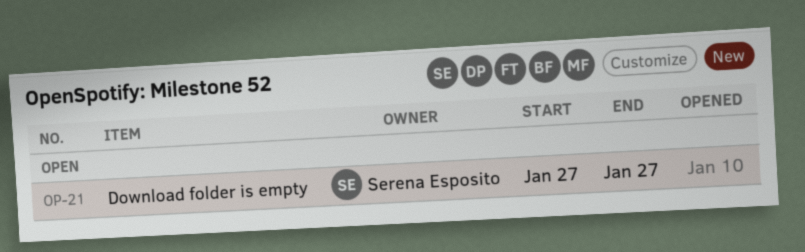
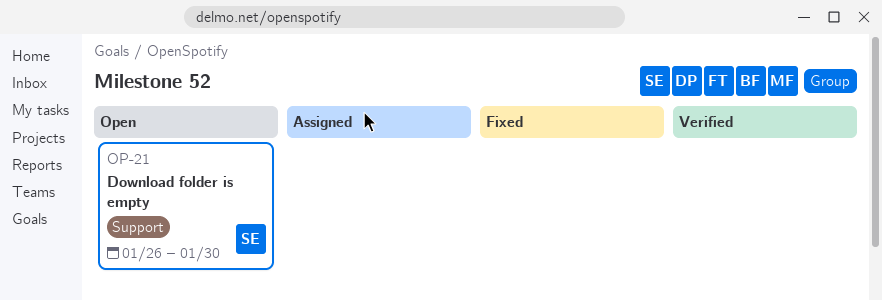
OP-21, start: Jan 27 -> Jan 26
OP-21, due: Jan 27 -> Jan 30

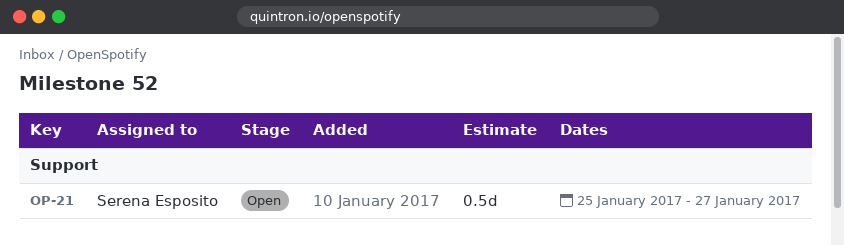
OP-21, start: Jan 26 -> Jan 25
OP-21, due: Jan 30 -> Jan 27

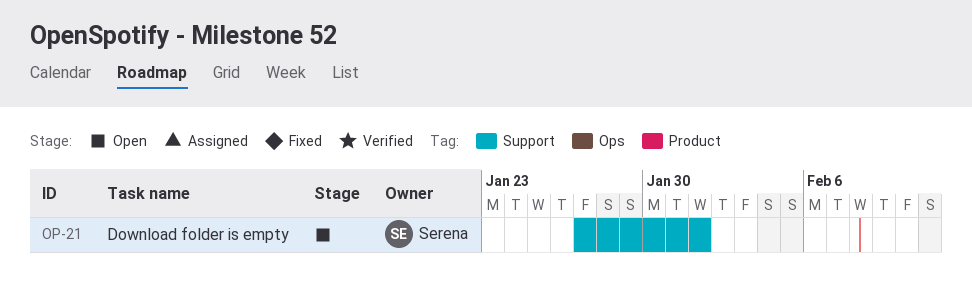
OP-21, start: Jan 25 -> Jan 27
OP-21, due: Jan 27 -> Feb 1

